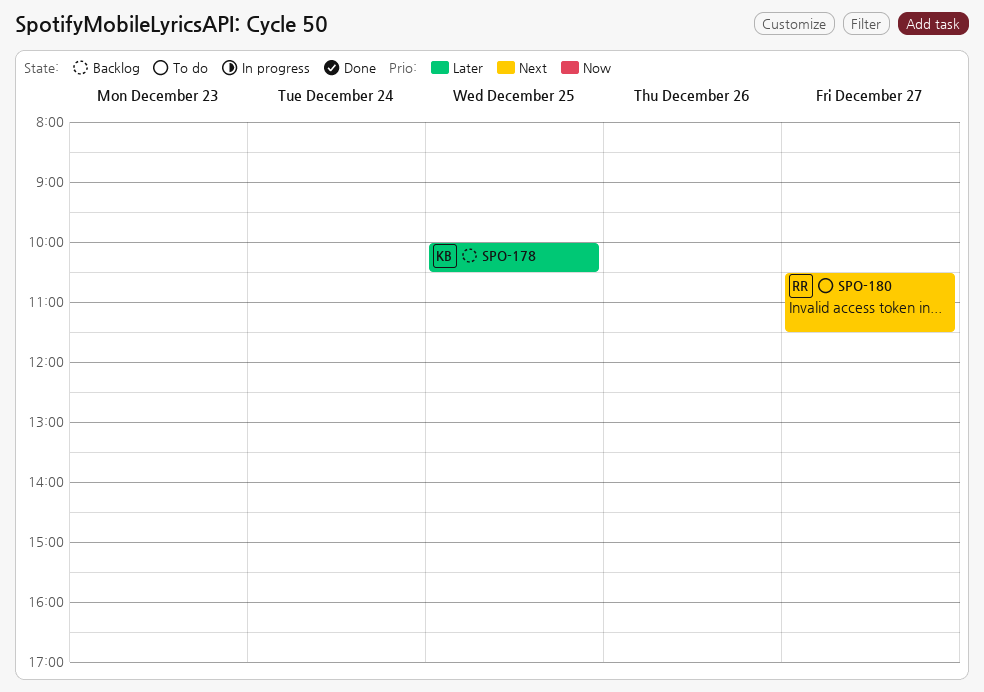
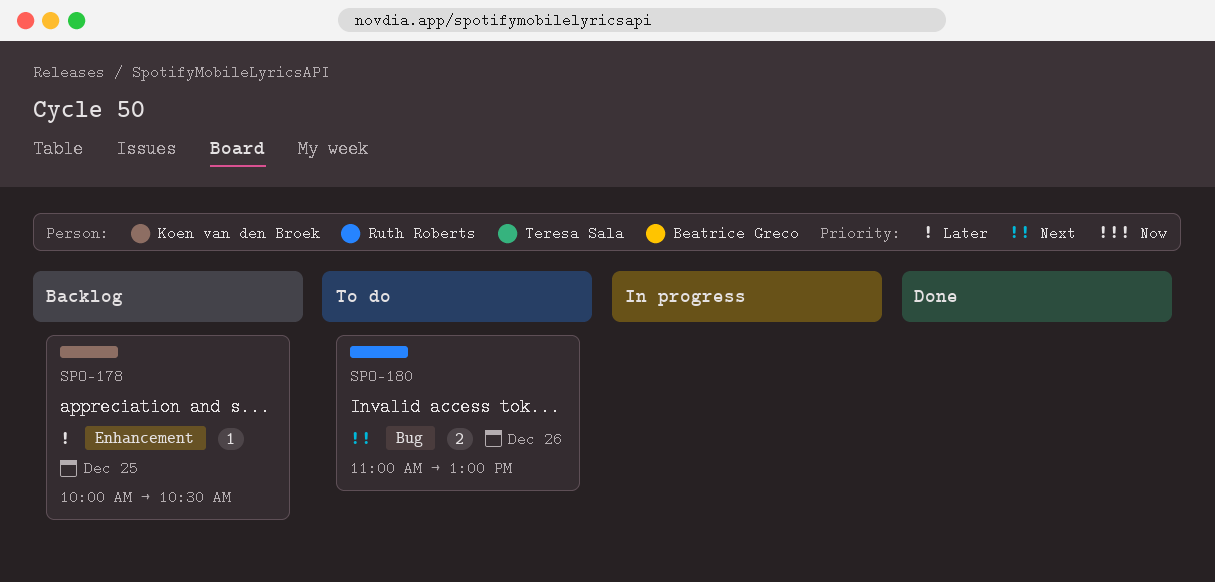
SPO-180, day: Dec 27 -> Dec 26
SPO-180, begins: 10:30 -> 11:00
SPO-180, ends: 11:30 -> 13:00

